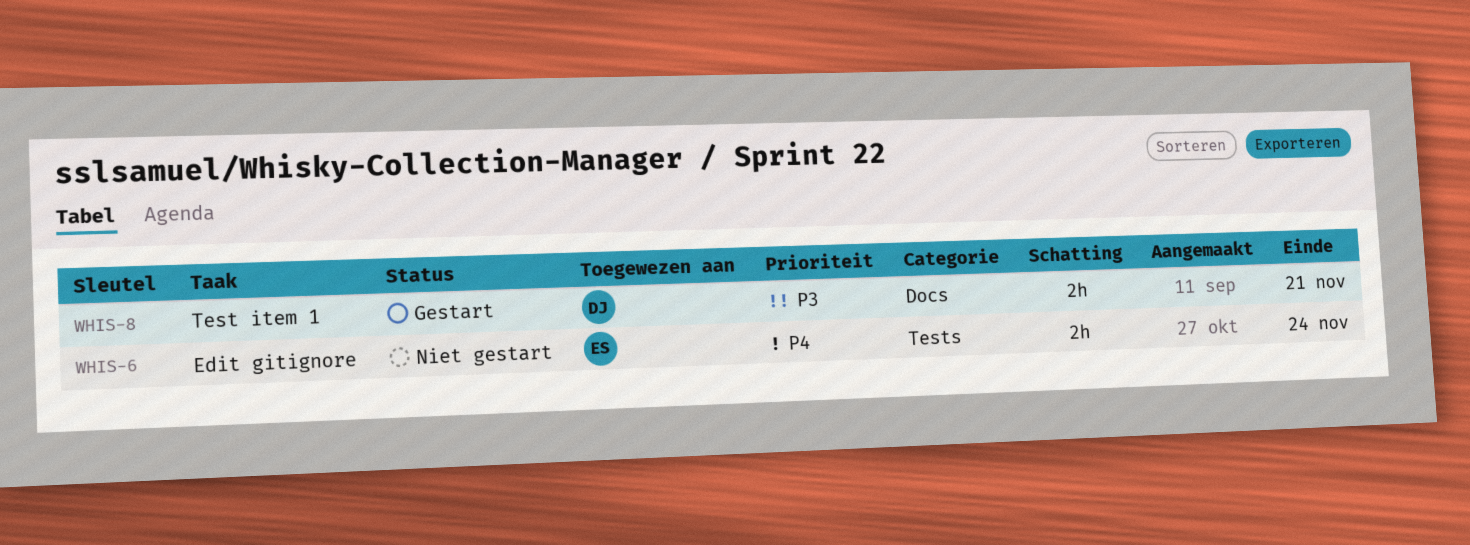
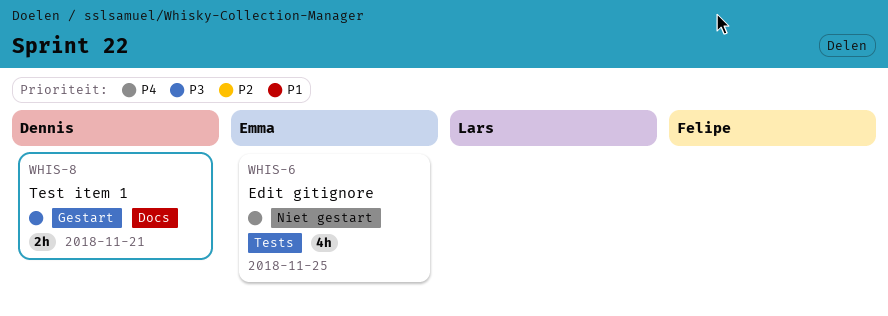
WHIS-6, estimate: 2h -> 4h
WHIS-6, due: Nov 24 -> Nov 25

